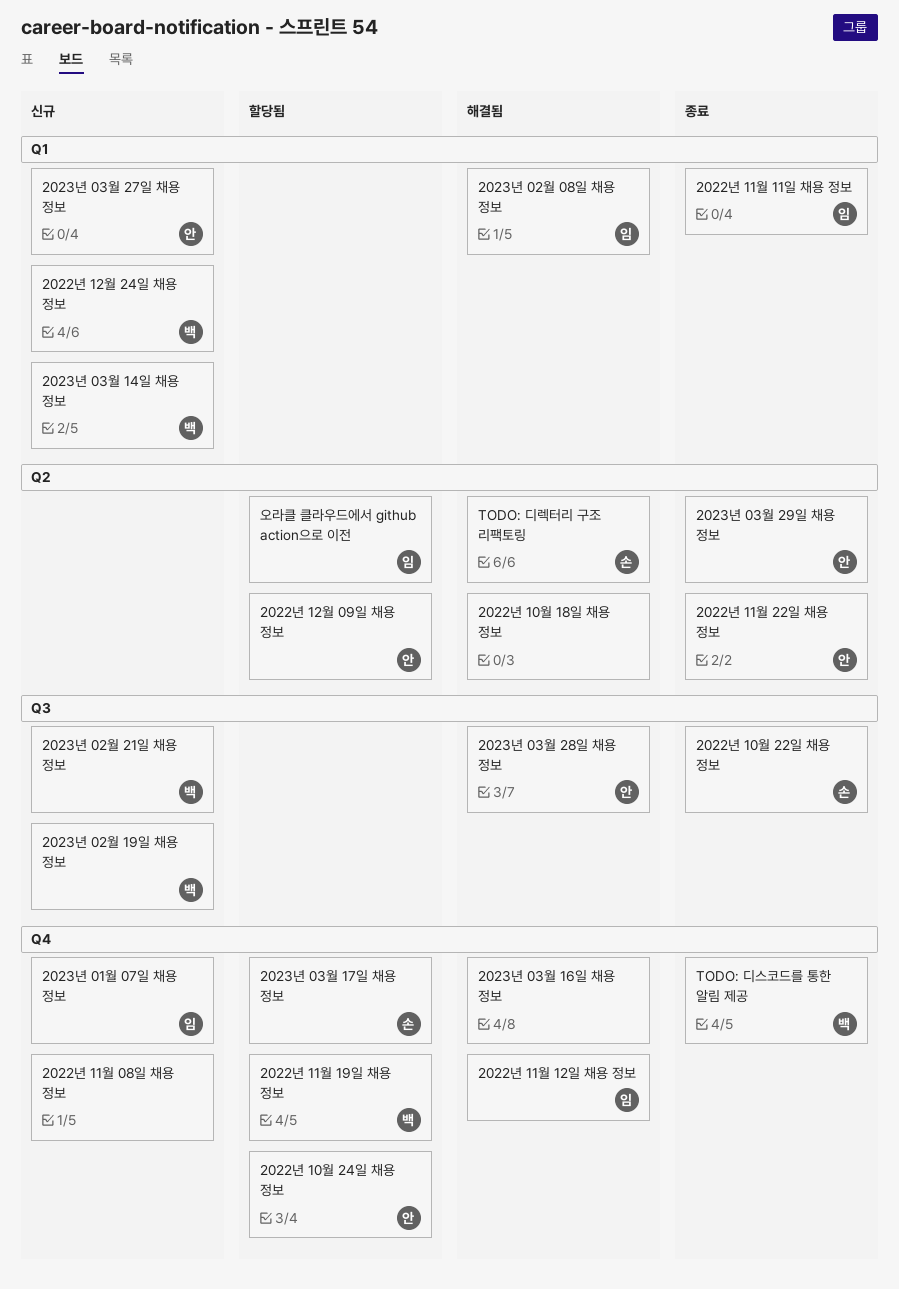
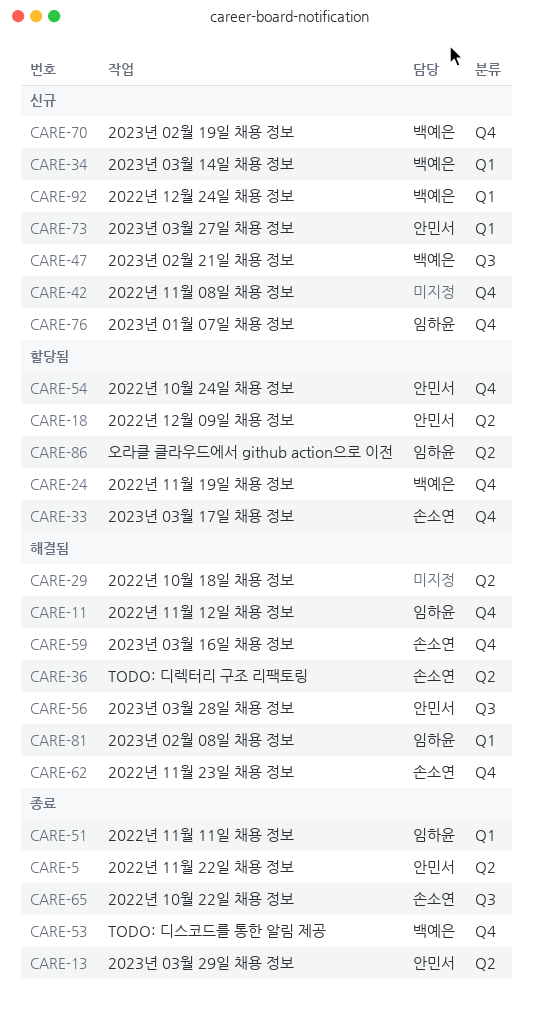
2022년 11월 23일 채용 정보: none -> present
2023년 02월 19일 채용 정보, label: Q3 -> Q4
2023년 03월 16일 채용 정보, owner: none -> 손소연

